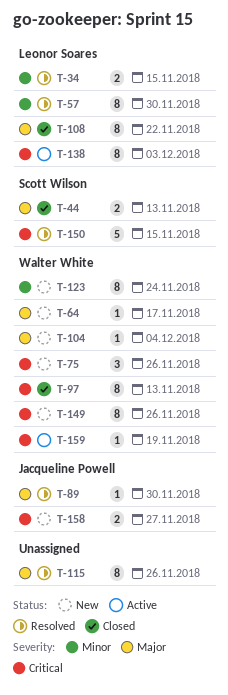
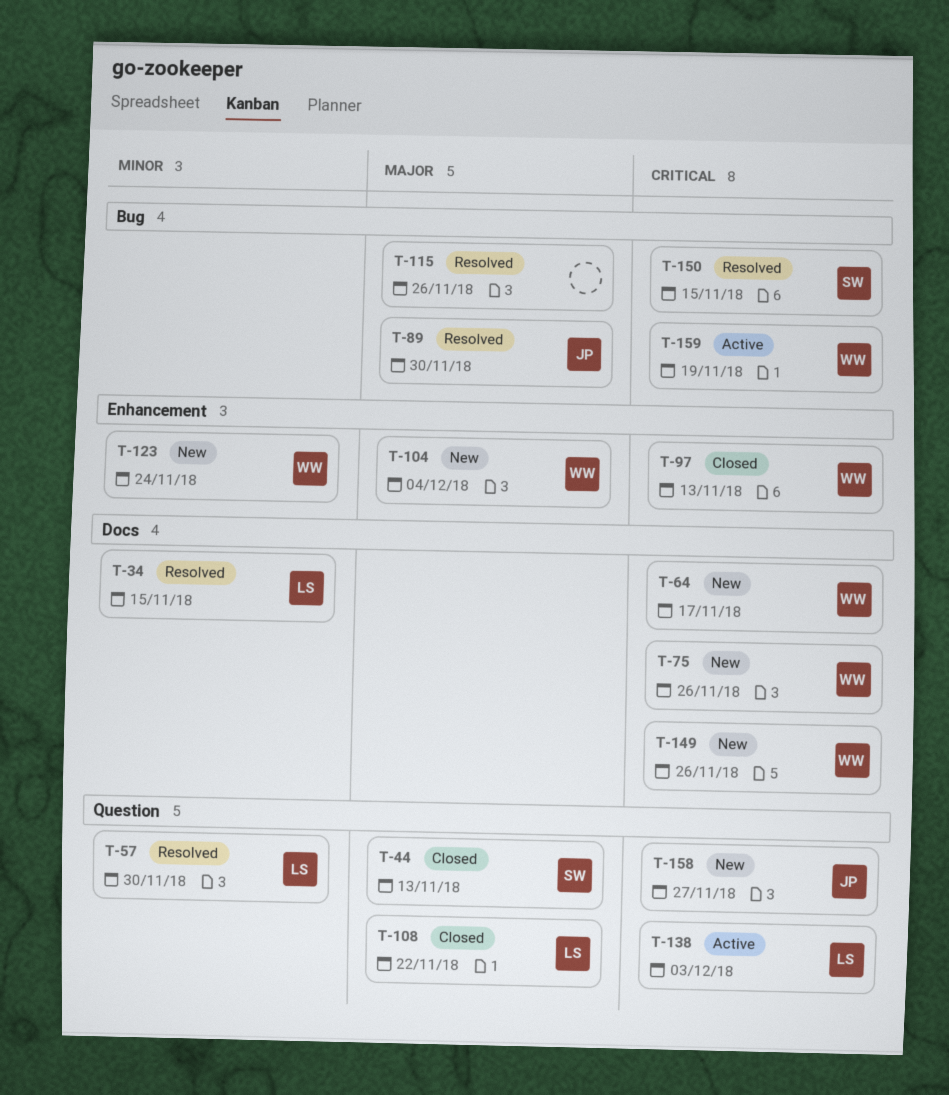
T-64, priority: Major -> Critical

